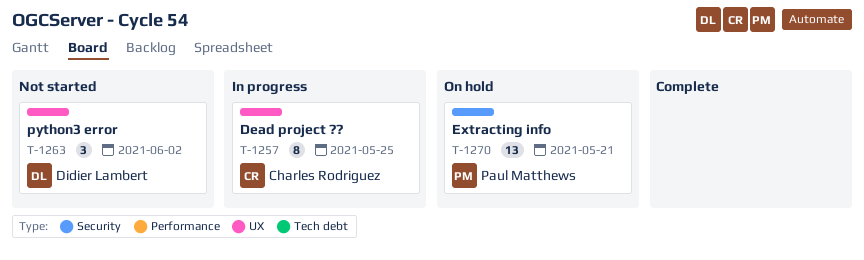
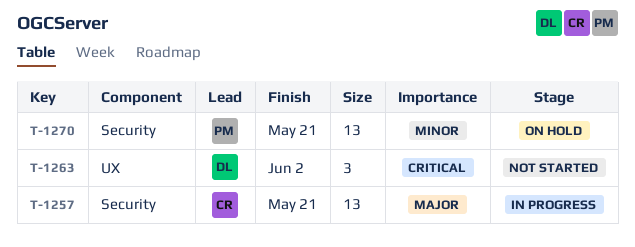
T-1257, label: UX -> Security
T-1257, estimate: 8 -> 13
T-1257, due: May 25 -> May 21

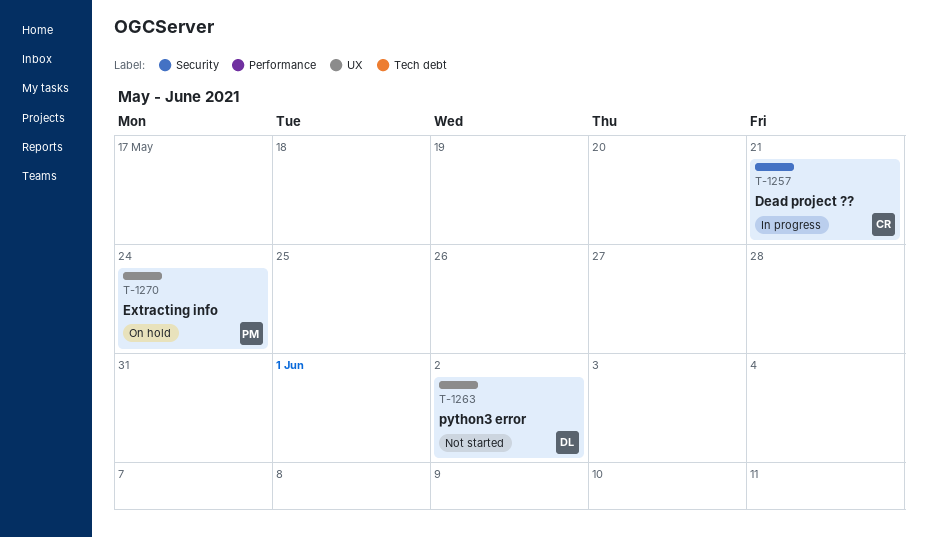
T-1270, label: Security -> UX
T-1270, due: May 21 -> May 24

